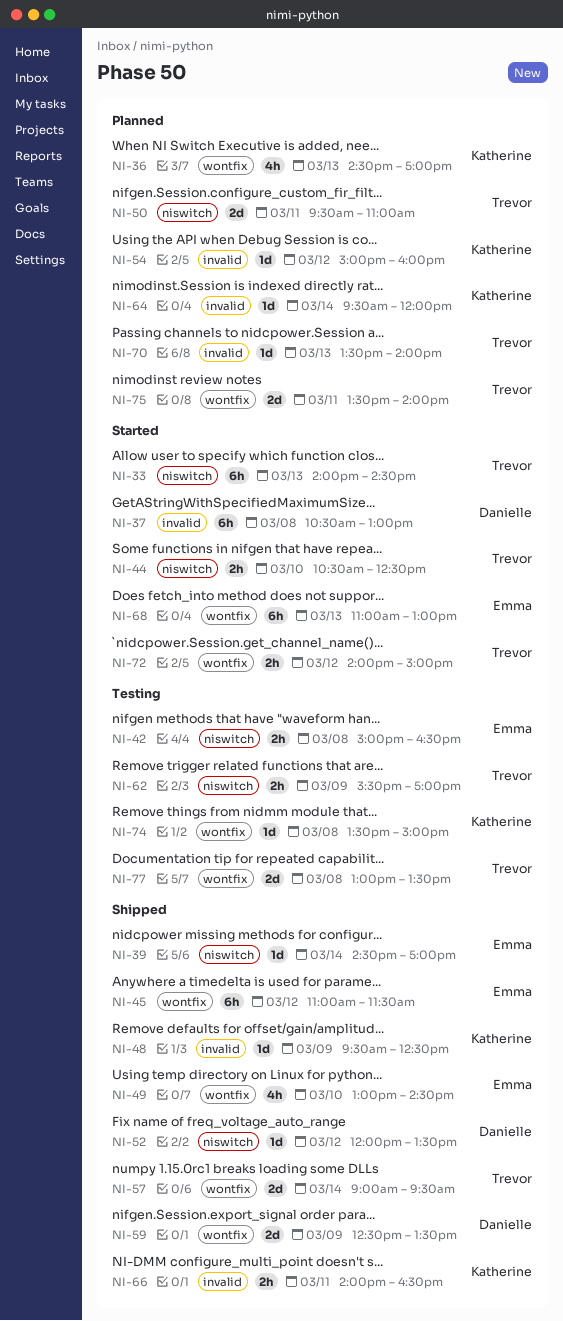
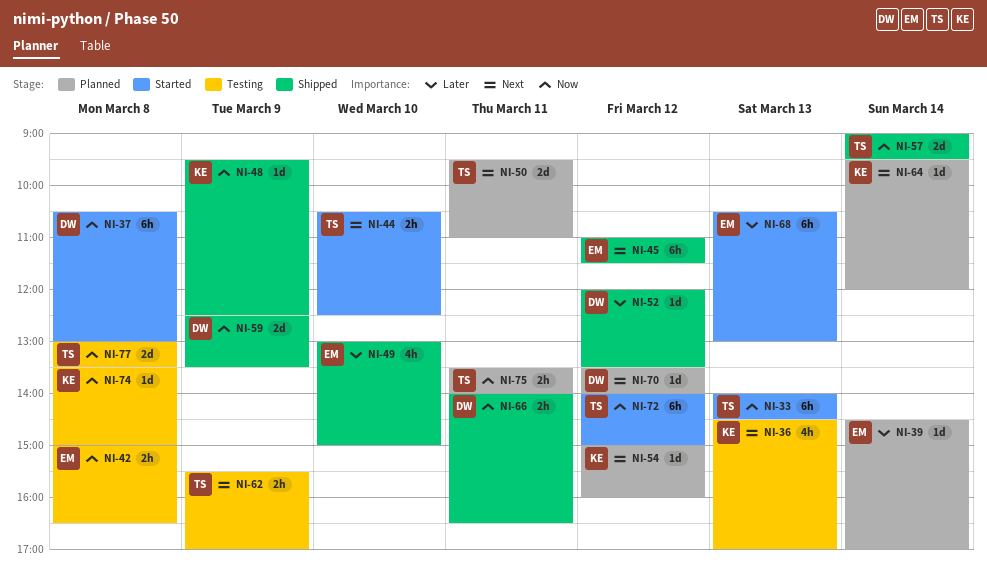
NI-36, status: Planned -> Testing
NI-39, status: Shipped -> Planned
NI-49, ends: 14:30 -> 15:00
NI-66, owner: Katherine -> Danielle
NI-68, begins: 11:00 -> 10:30
NI-70, owner: Trevor -> Danielle
NI-70, day: Mar 13 -> Mar 12
NI-72, estimate: 2h -> 6h
NI-75, estimate: 2d -> 2h

